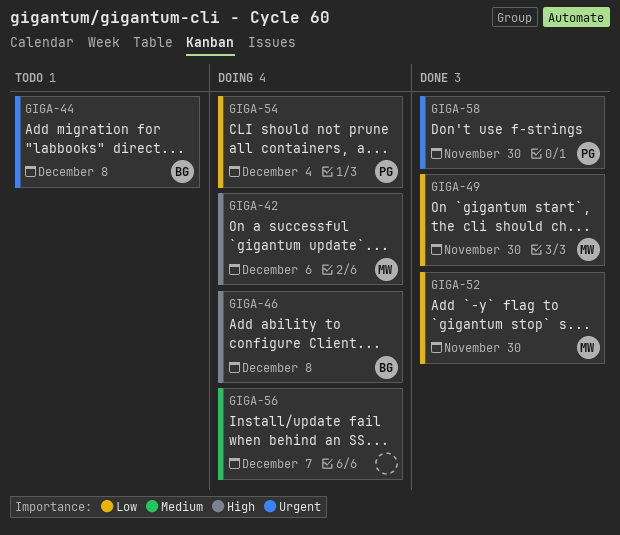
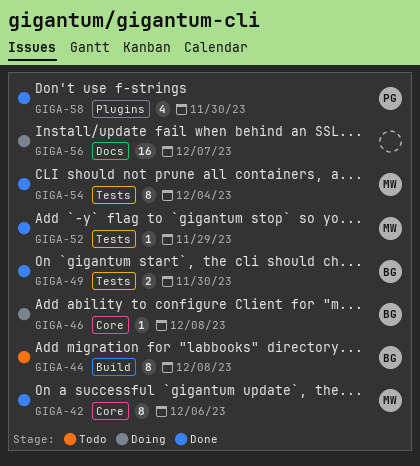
GIGA-42, status: Doing -> Done
GIGA-49, owner: MW -> BG
GIGA-52, due: Nov 30 -> Nov 29
GIGA-54, status: Doing -> Done
GIGA-54, owner: PG -> MW

